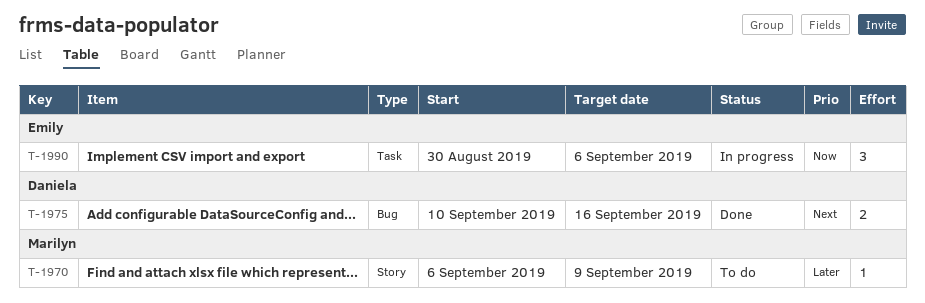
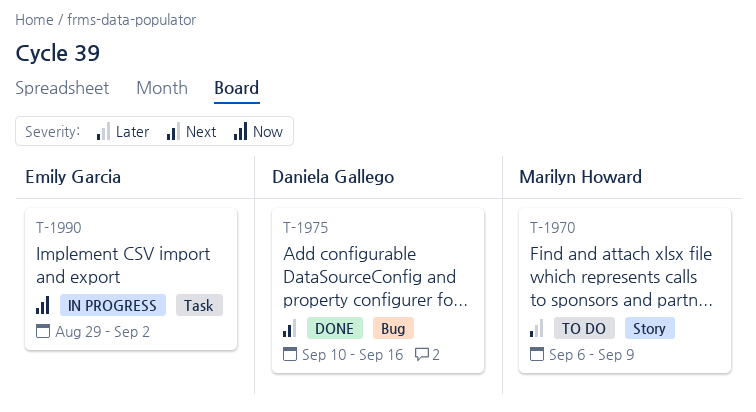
T-1990, start: Aug 30 -> Aug 29
T-1990, due: Sep 6 -> Sep 2

